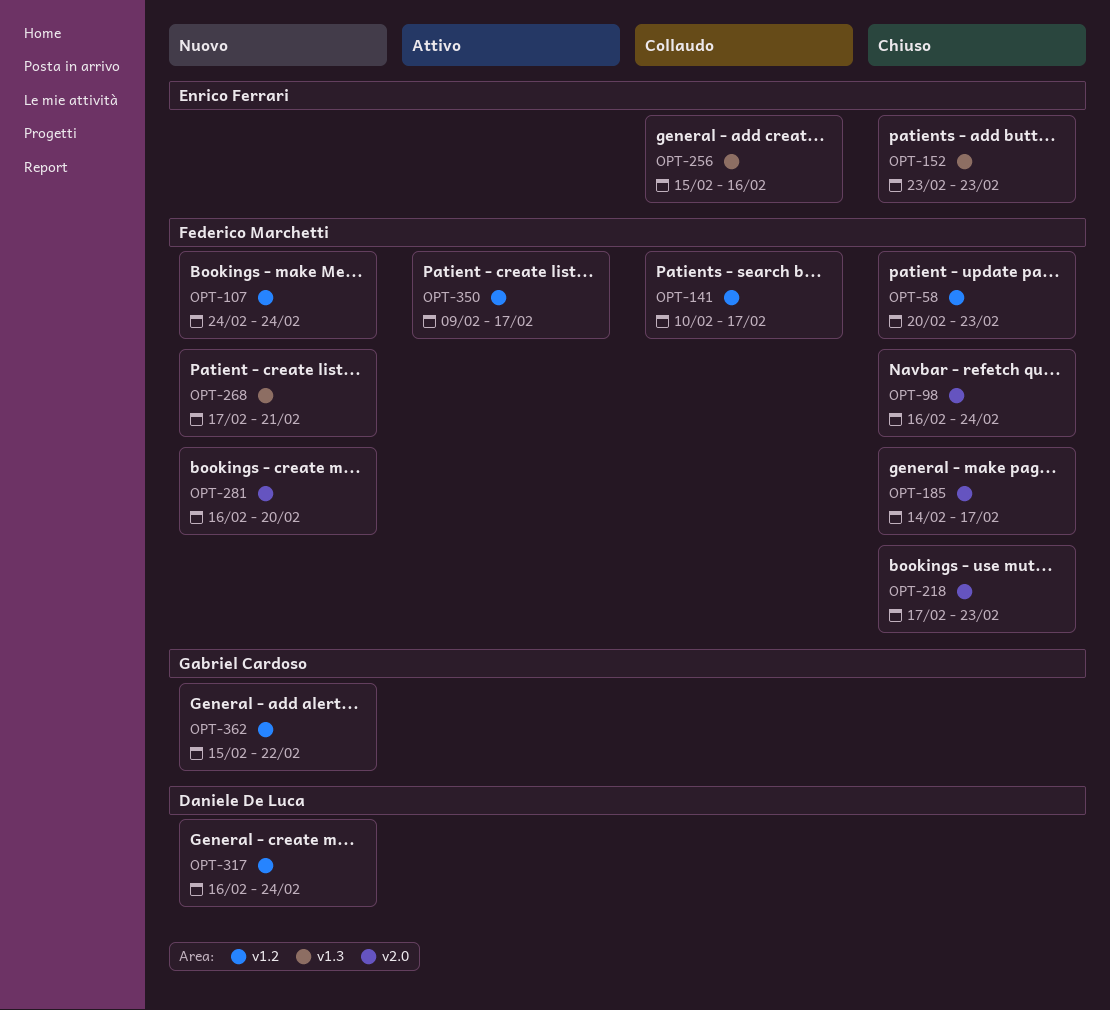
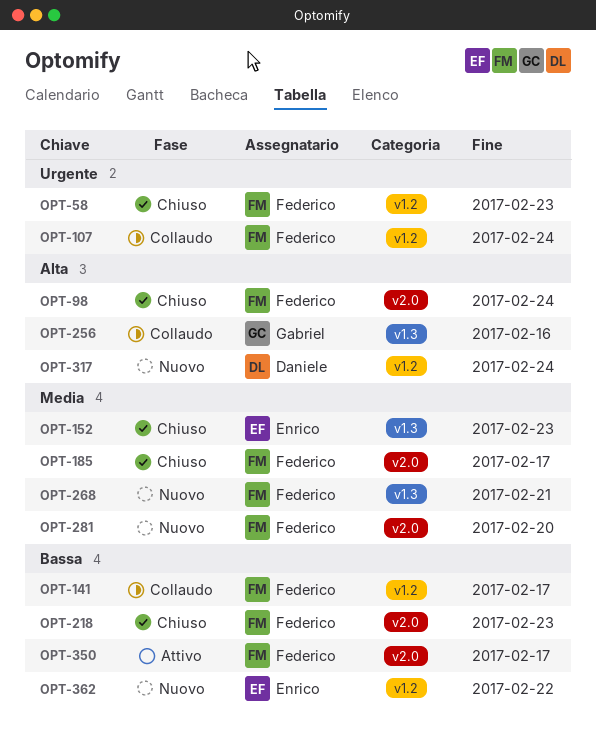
OPT-107, status: Nuovo -> Collaudo
OPT-256, owner: Enrico Ferrari -> Gabriel Cardoso
OPT-350, label: v1.2 -> v2.0
OPT-362, owner: Gabriel Cardoso -> Enrico Ferrari

